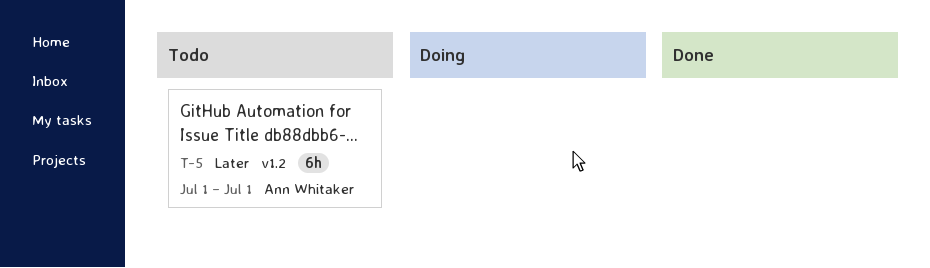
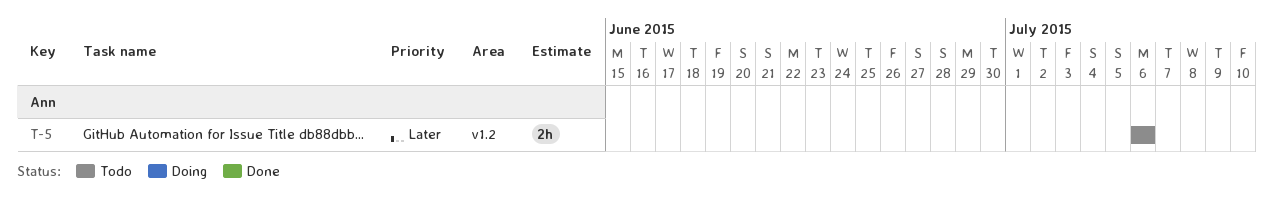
T-5, estimate: 6h -> 2h
T-5, start: Jul 1 -> Jul 6
T-5, due: Jul 1 -> Jul 6

